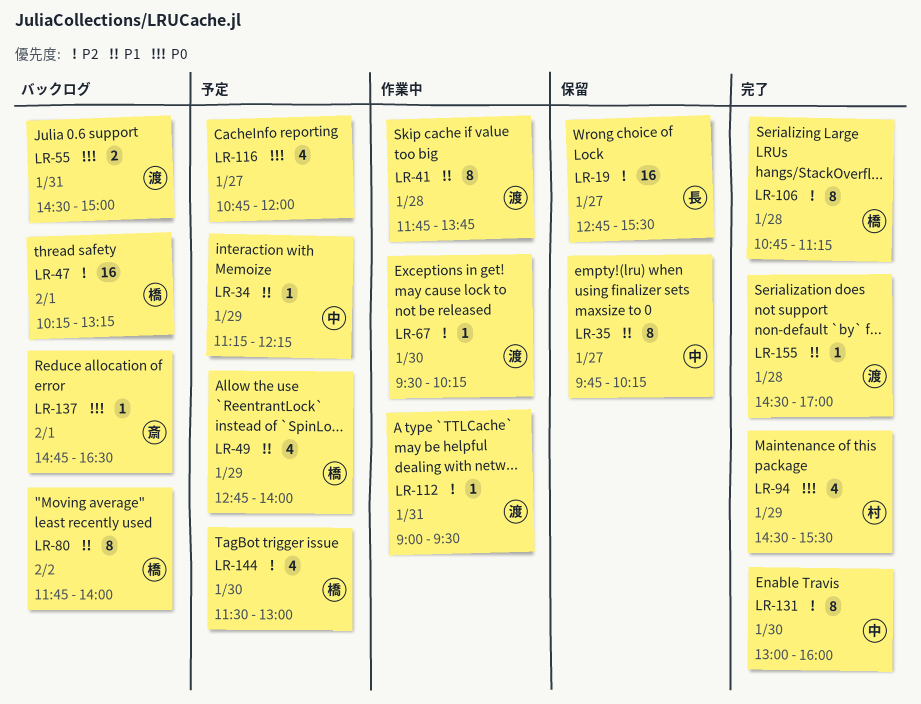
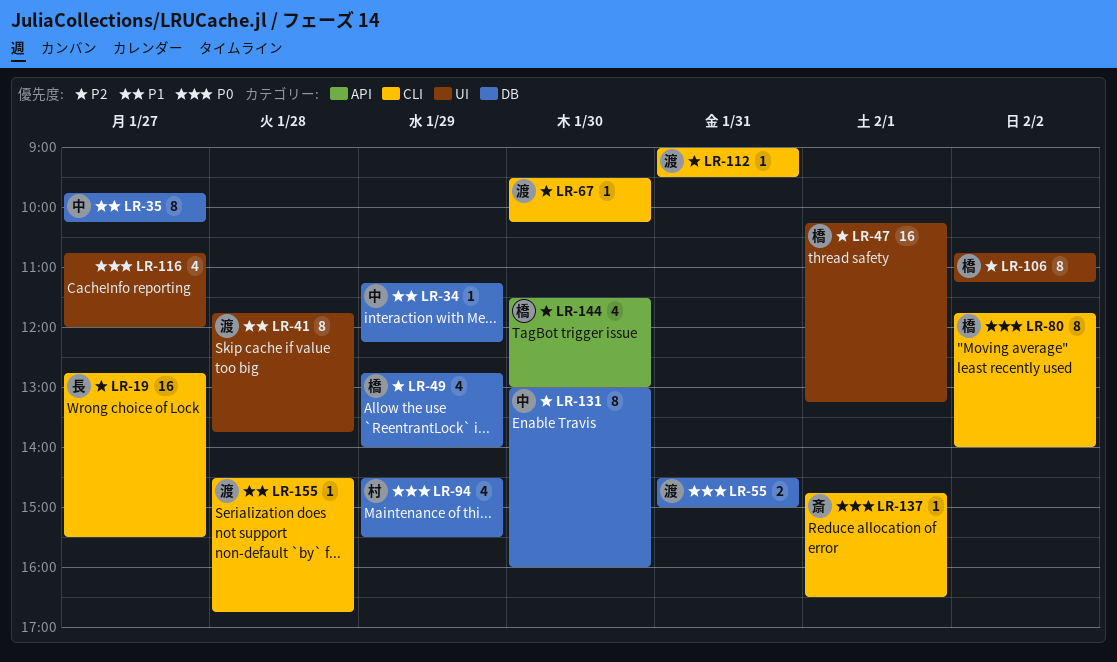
LR-49, priority: P1 -> P2
LR-80, priority: P1 -> P0
LR-106, day: Jan 28 -> Feb 2
LR-155, ends: 17:00 -> 16:45

